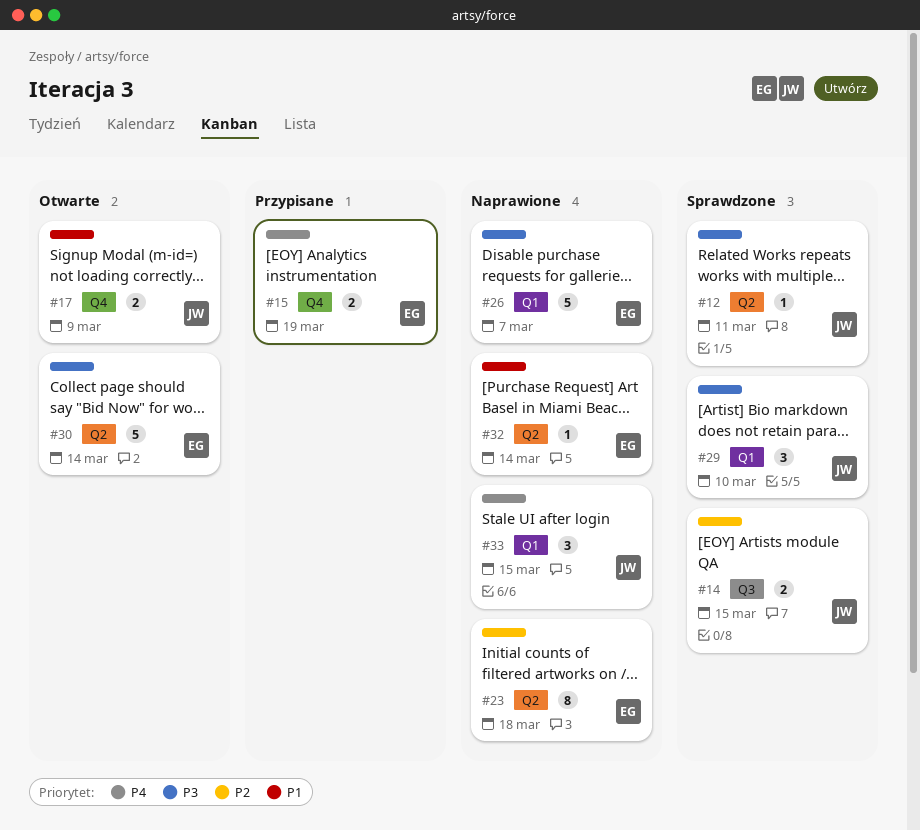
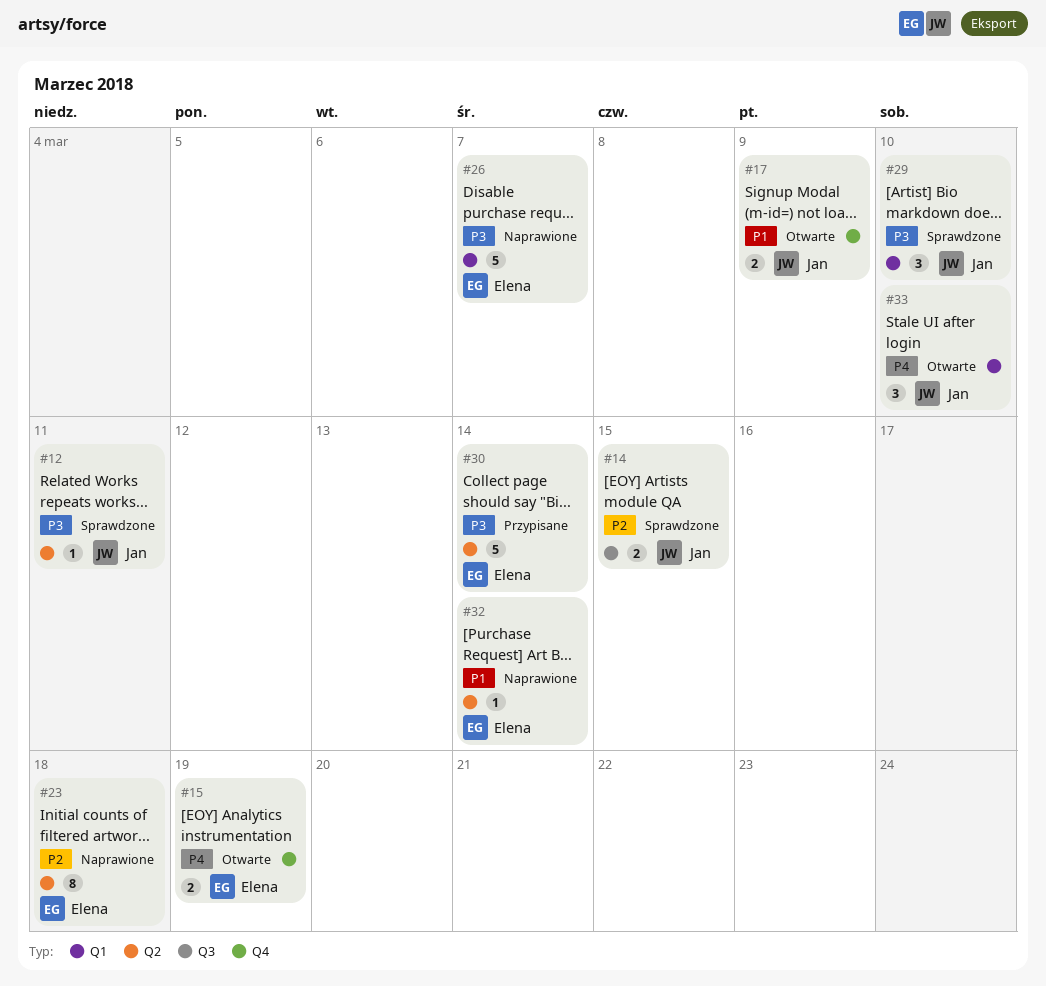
#15, status: Przypisane -> Otwarte
#30, status: Otwarte -> Przypisane
#33, status: Naprawione -> Otwarte
#33, due: Mar 15 -> Mar 10

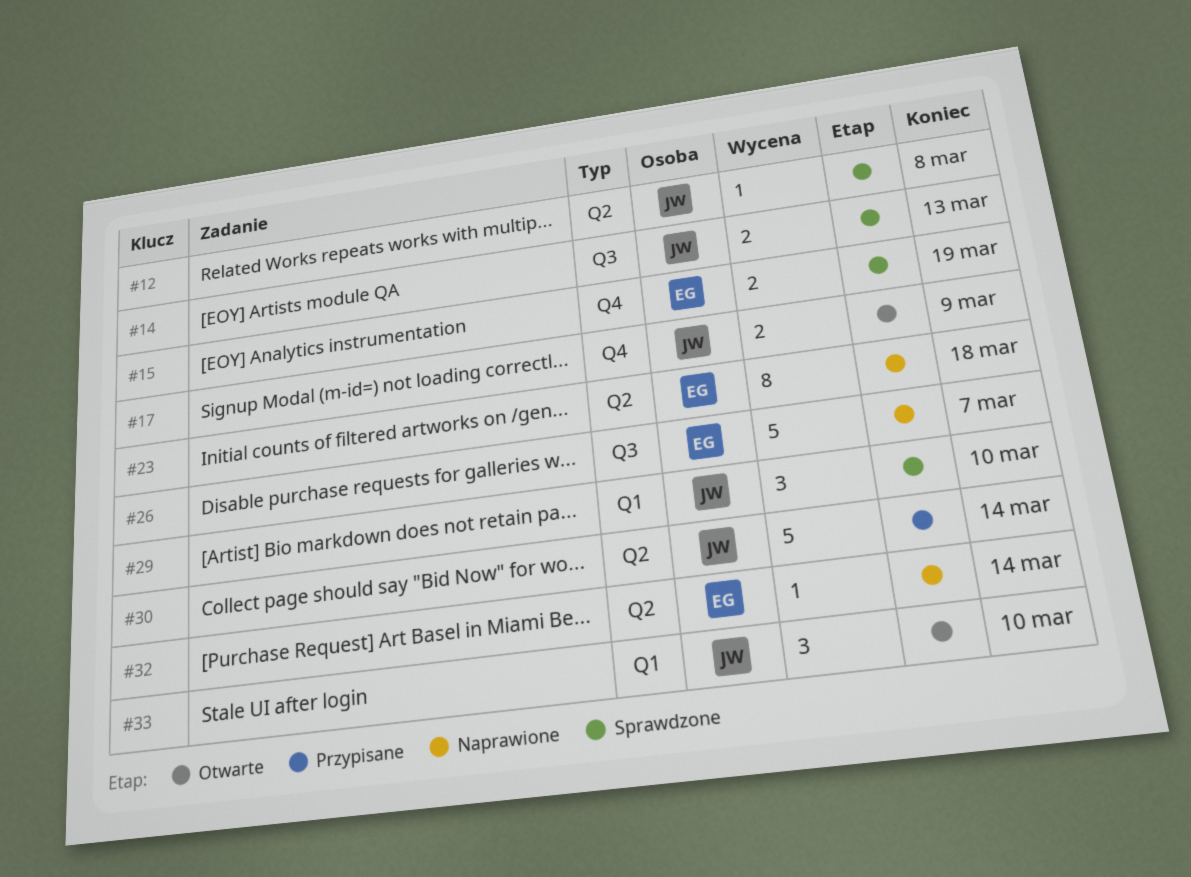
#12, due: Mar 11 -> Mar 8
#14, due: Mar 15 -> Mar 13
#15, status: Otwarte -> Sprawdzone
#26, label: Q1 -> Q3
#30, owner: Elena -> Jan

